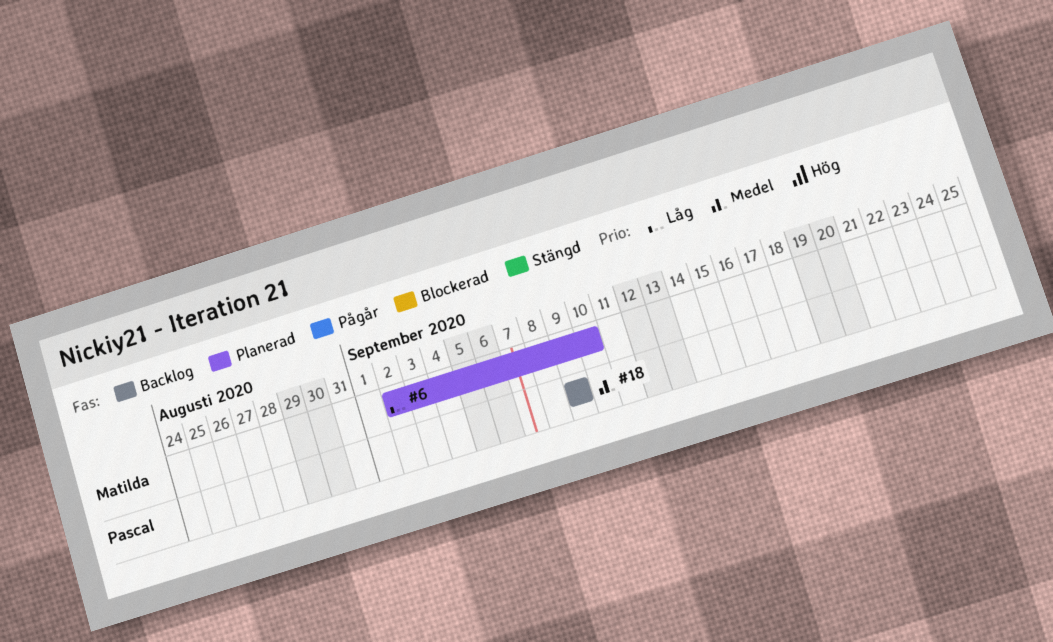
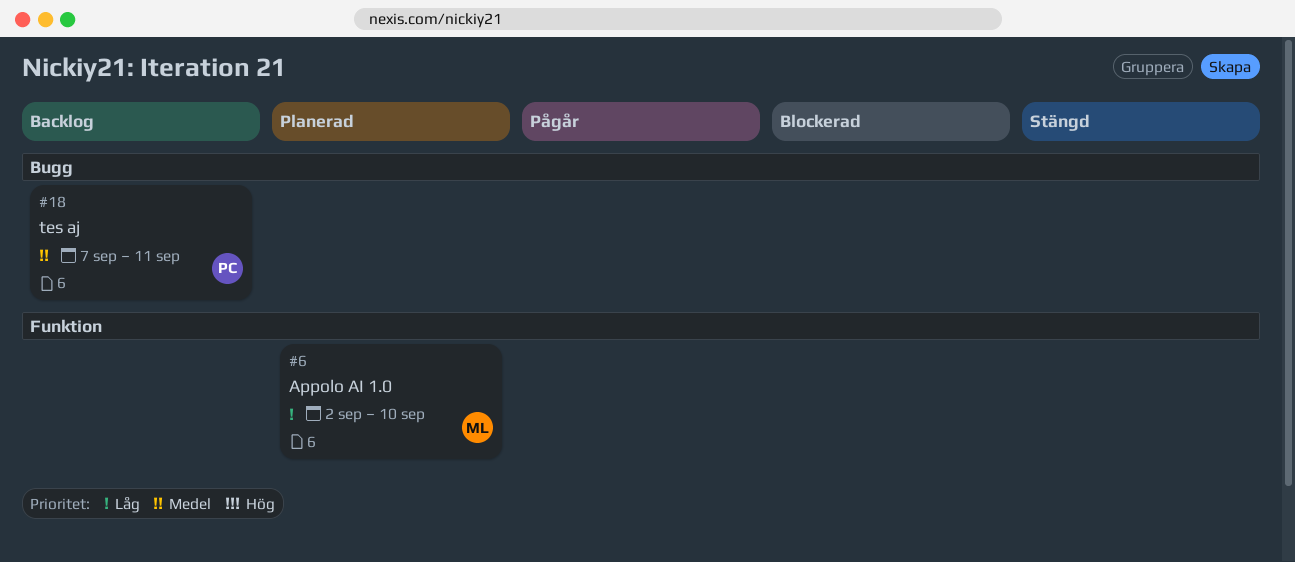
#18, start: Sep 9 -> Sep 7
#18, due: Sep 9 -> Sep 11

